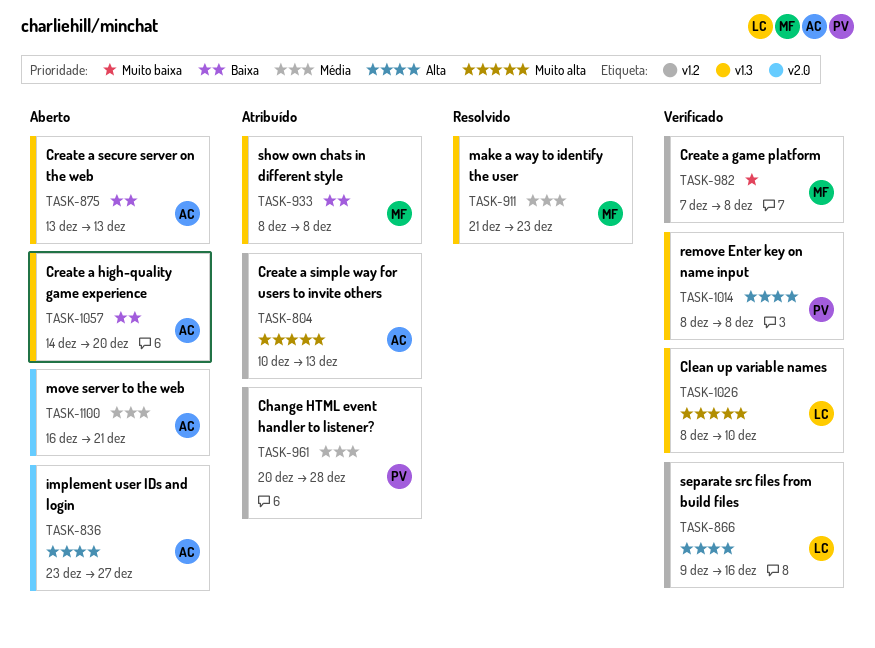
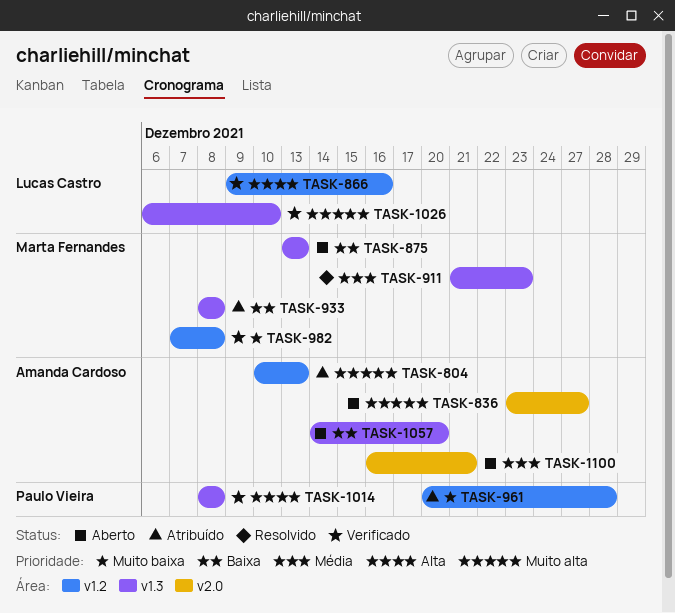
TASK-836, priority: Alta -> Muito alta
TASK-875, owner: Amanda Cardoso -> Marta Fernandes
TASK-961, priority: Média -> Muito baixa
TASK-1026, start: Dec 8 -> Dec 6

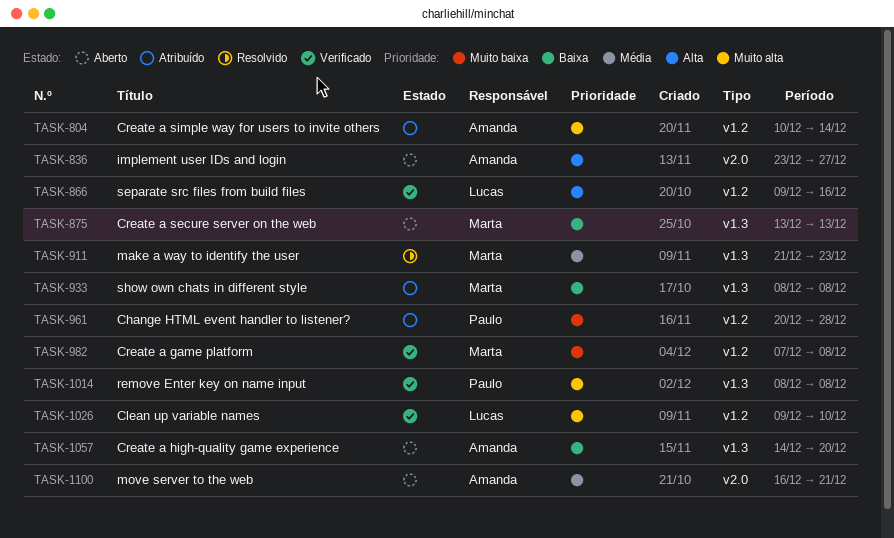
TASK-804, due: Dec 13 -> Dec 14
TASK-836, priority: Muito alta -> Alta
TASK-1014, priority: Alta -> Muito alta
TASK-1026, label: v1.3 -> v1.2
TASK-1026, start: Dec 6 -> Dec 9

